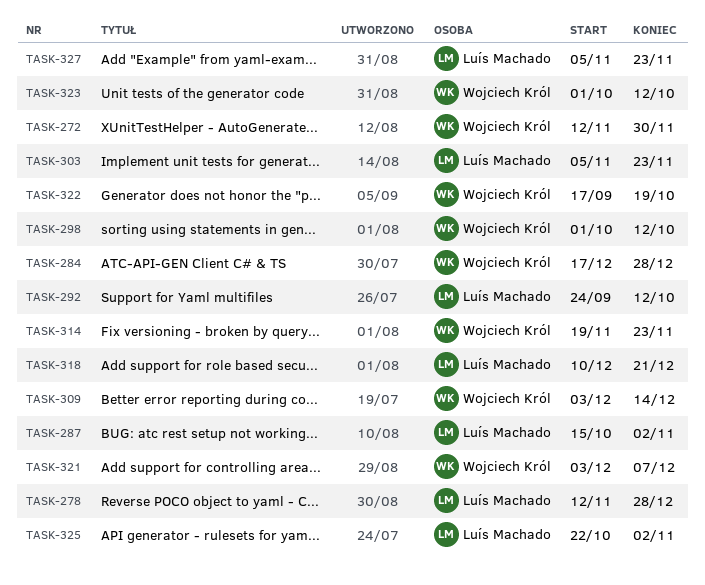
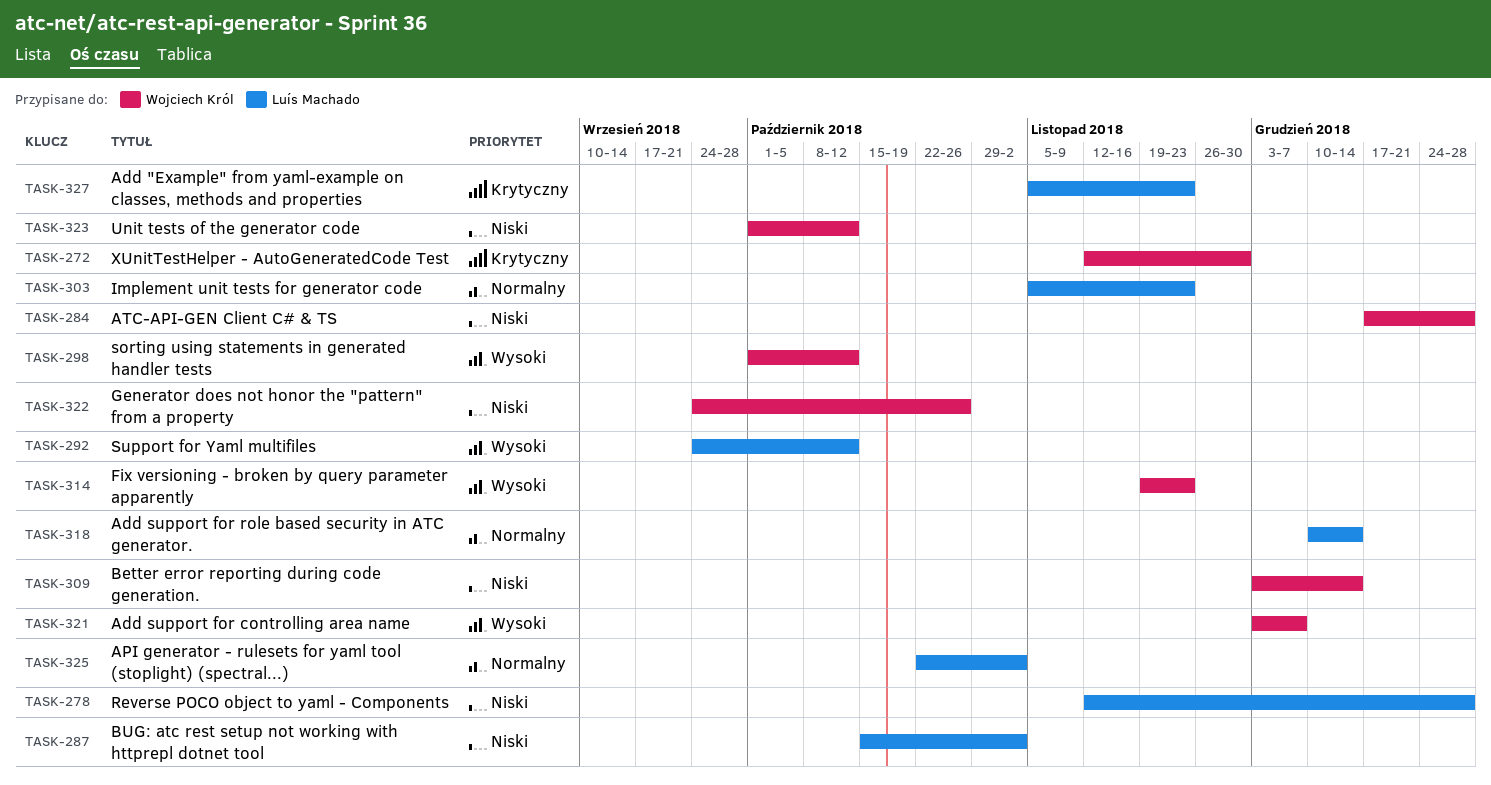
TASK-318, due: Dec 21 -> Dec 14
TASK-322, start: Sep 17 -> Sep 24
TASK-322, due: Oct 19 -> Oct 26

